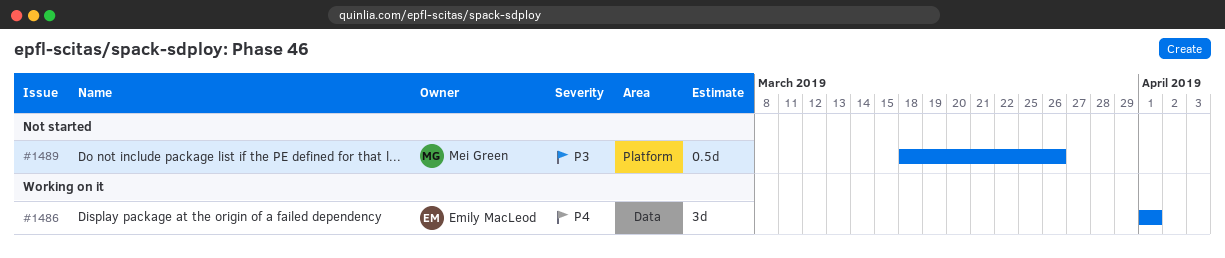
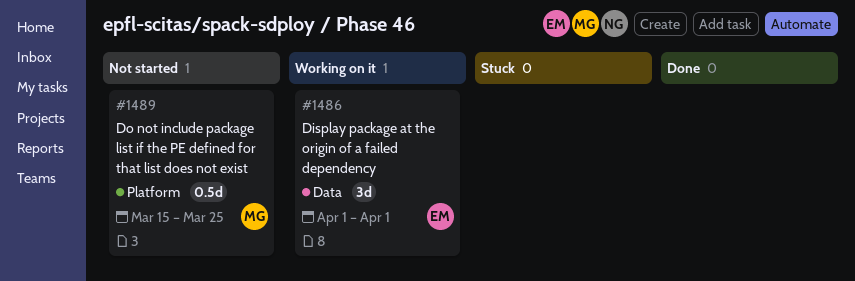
#1489, start: Mar 18 -> Mar 15
#1489, due: Mar 26 -> Mar 25

